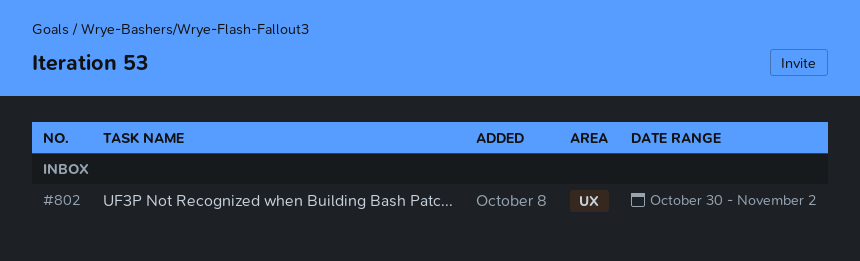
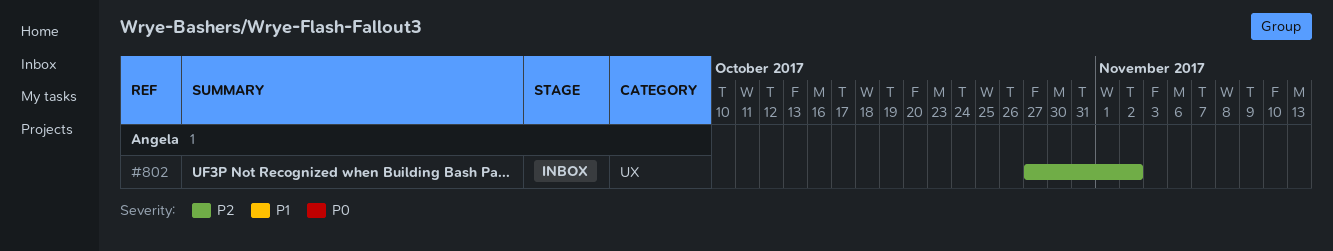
#802, start: Oct 30 -> Oct 27

